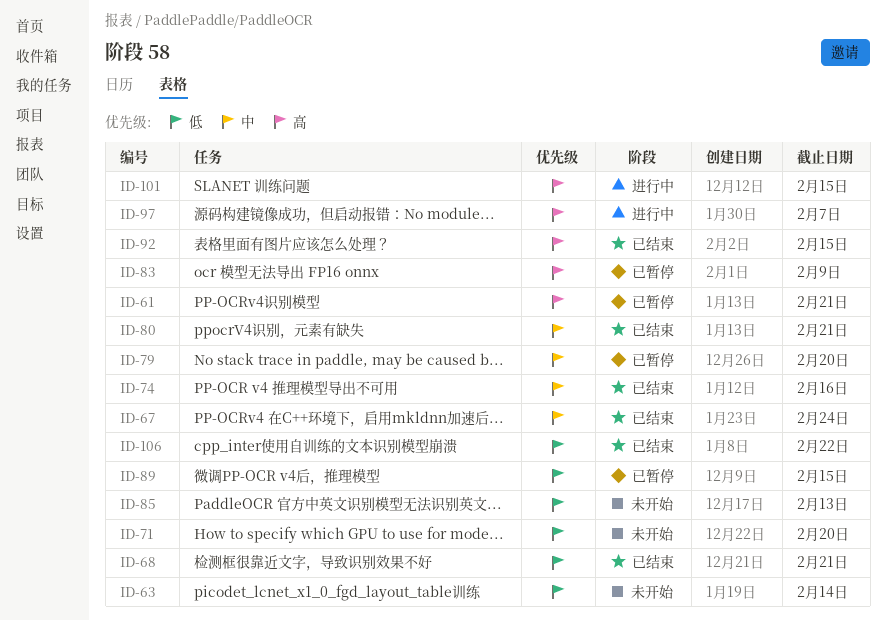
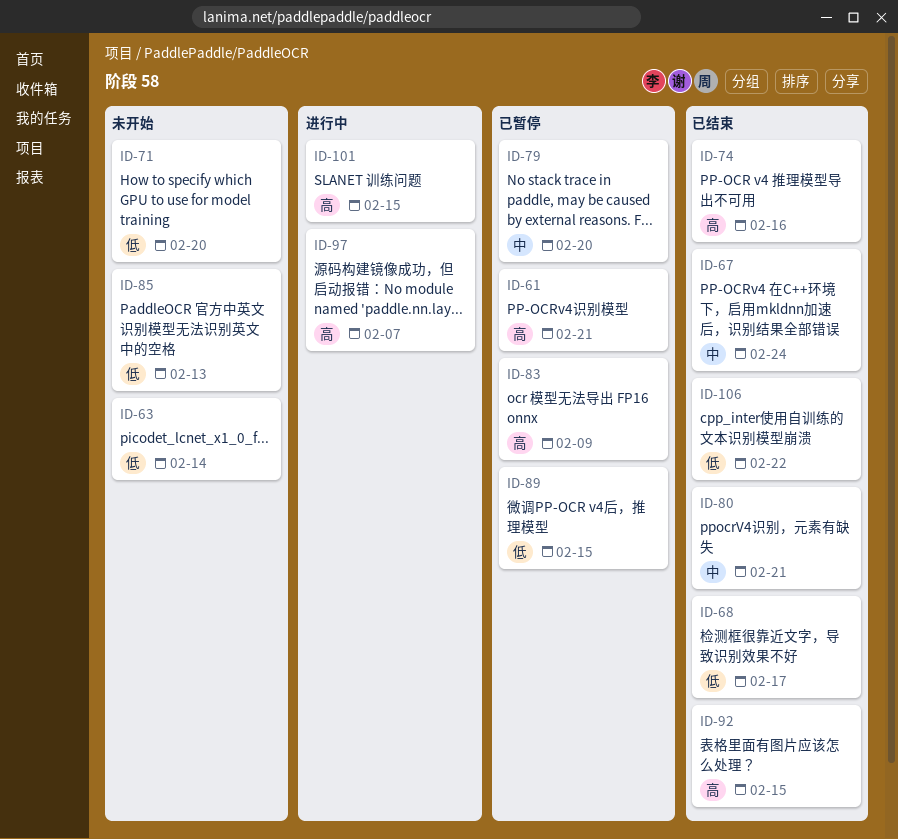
ID-68, due: Feb 21 -> Feb 17
ID-74, priority: 中 -> 高

